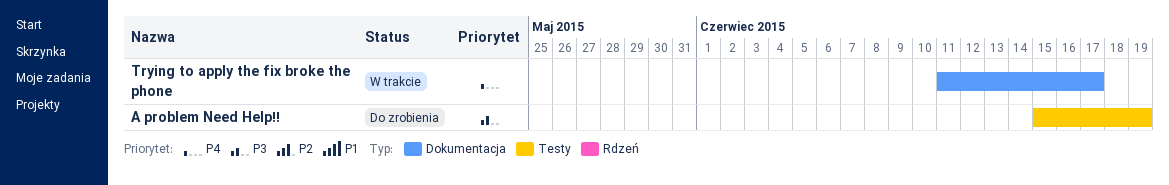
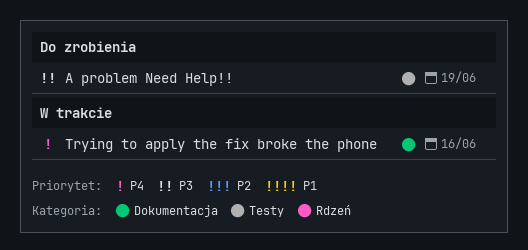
Trying to apply the fix broke the phone, due: Jun 17 -> Jun 16

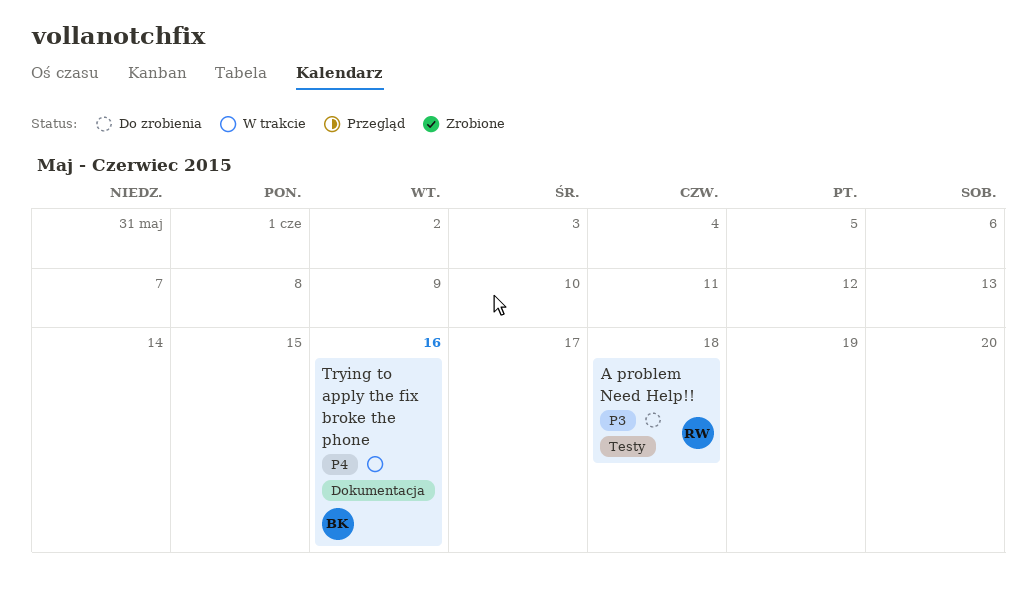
A problem Need Help!!, due: Jun 19 -> Jun 18

